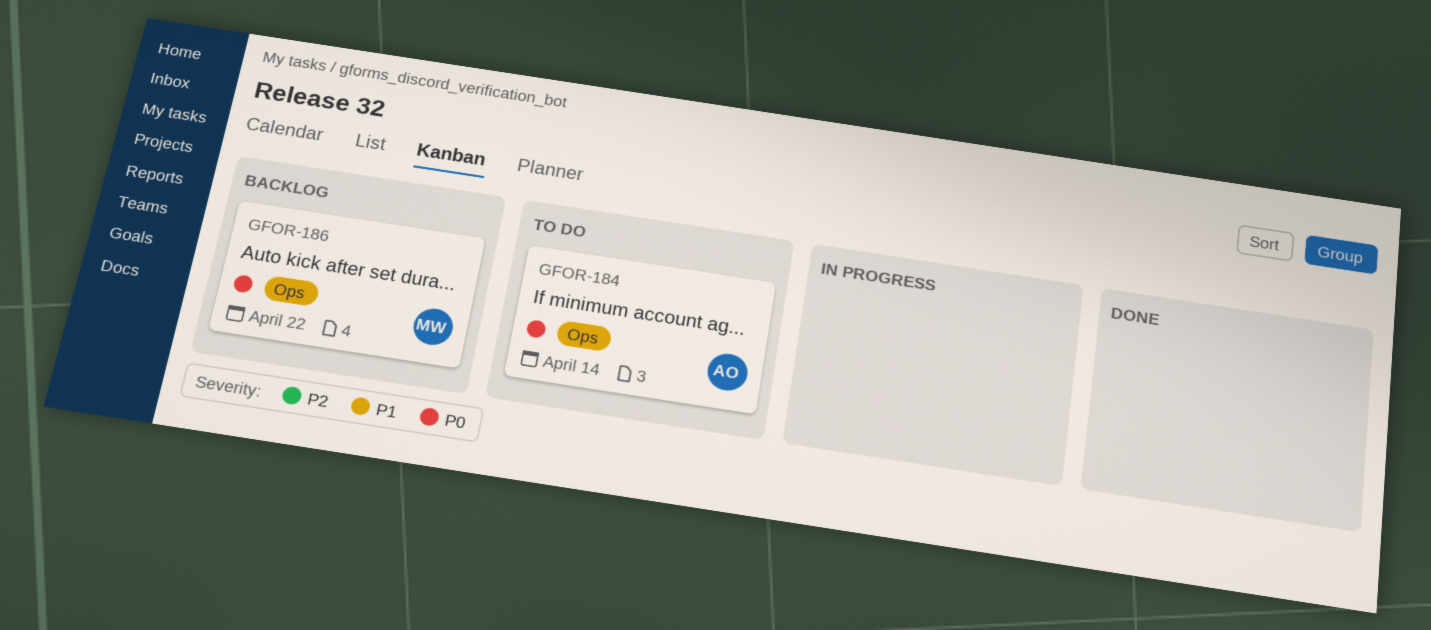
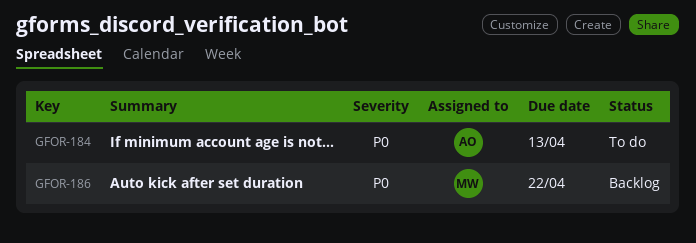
GFOR-184, due: Apr 14 -> Apr 13

